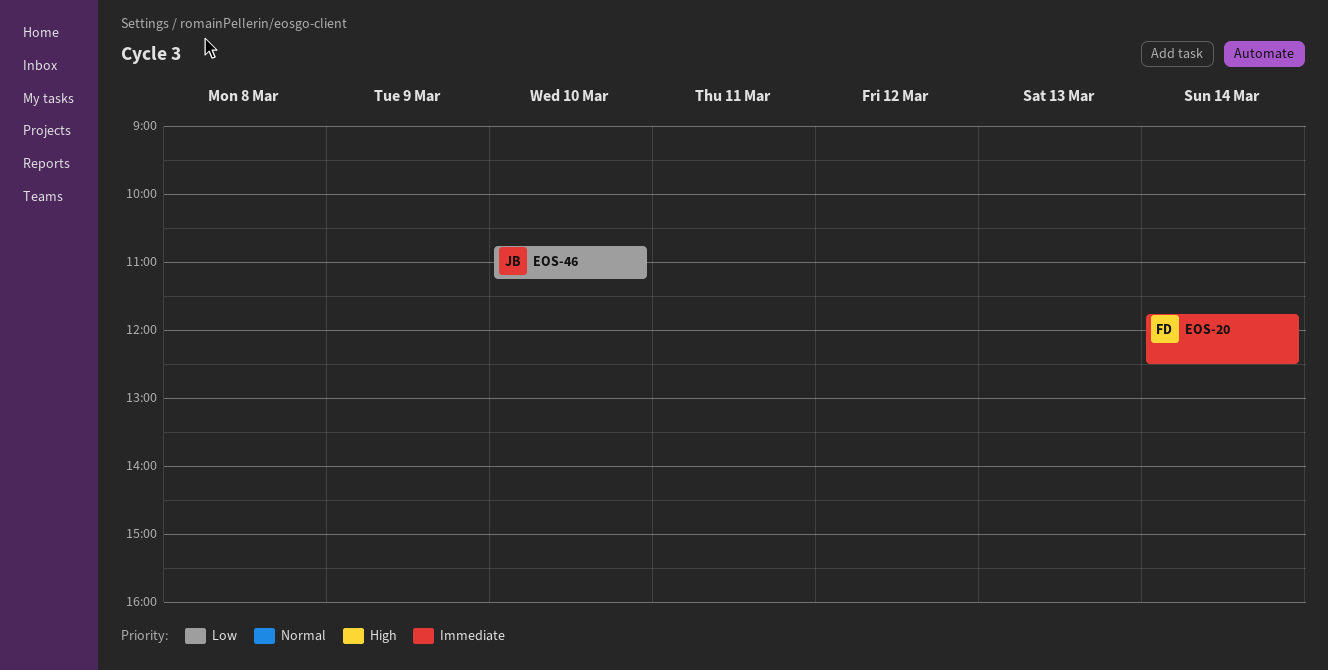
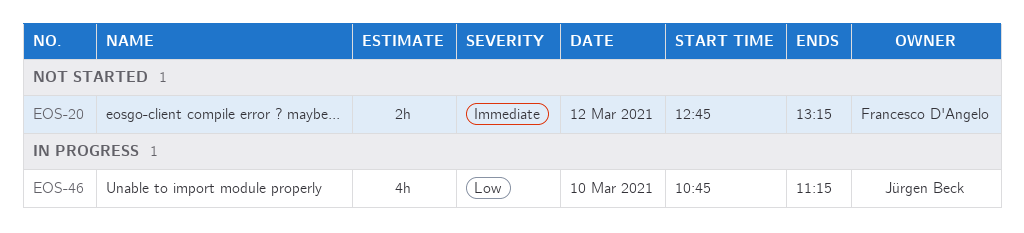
EOS-20, day: Mar 14 -> Mar 12
EOS-20, begins: 11:45 -> 12:45
EOS-20, ends: 12:30 -> 13:15

